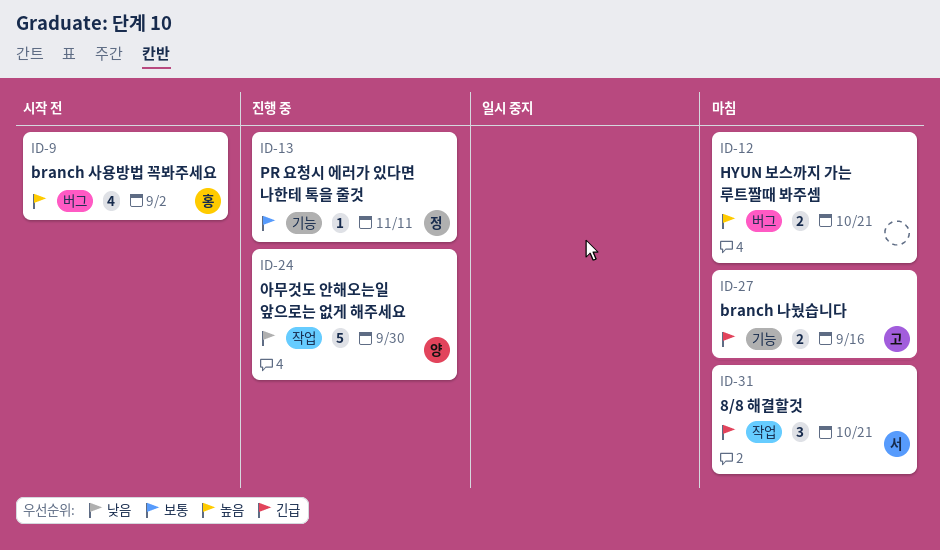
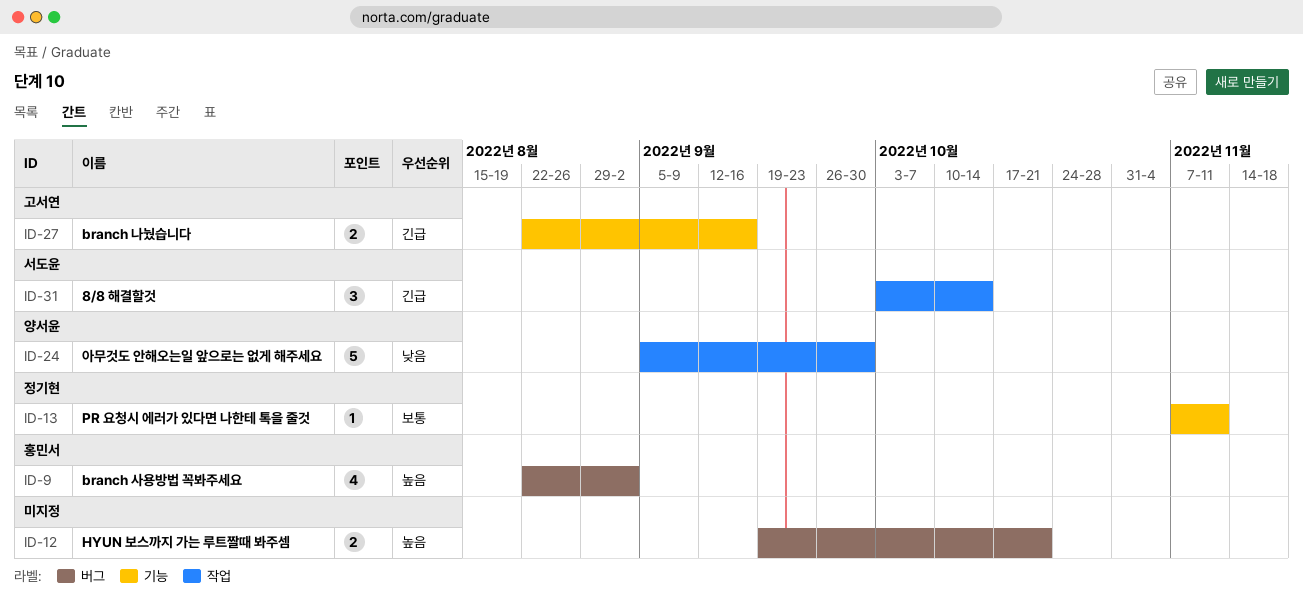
ID-31, due: Oct 21 -> Oct 14

